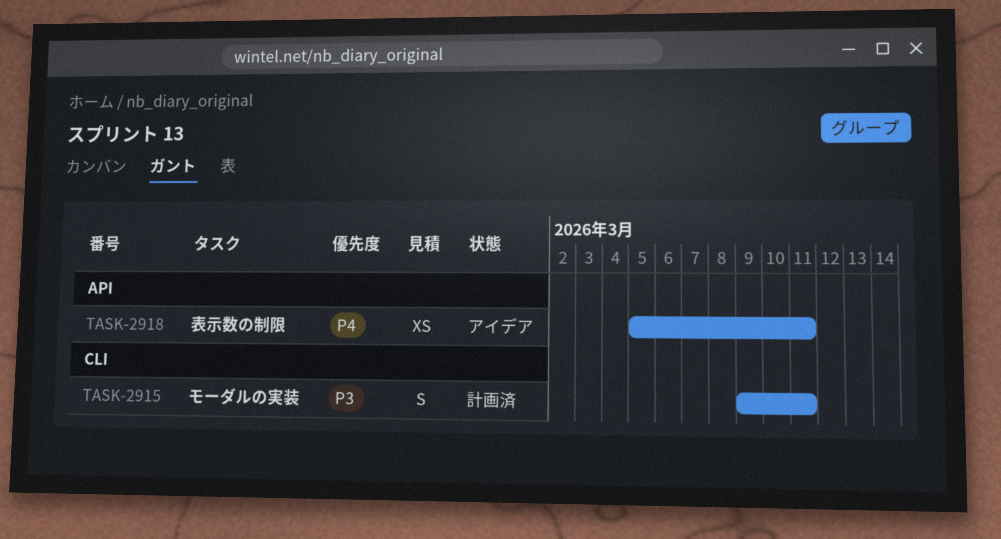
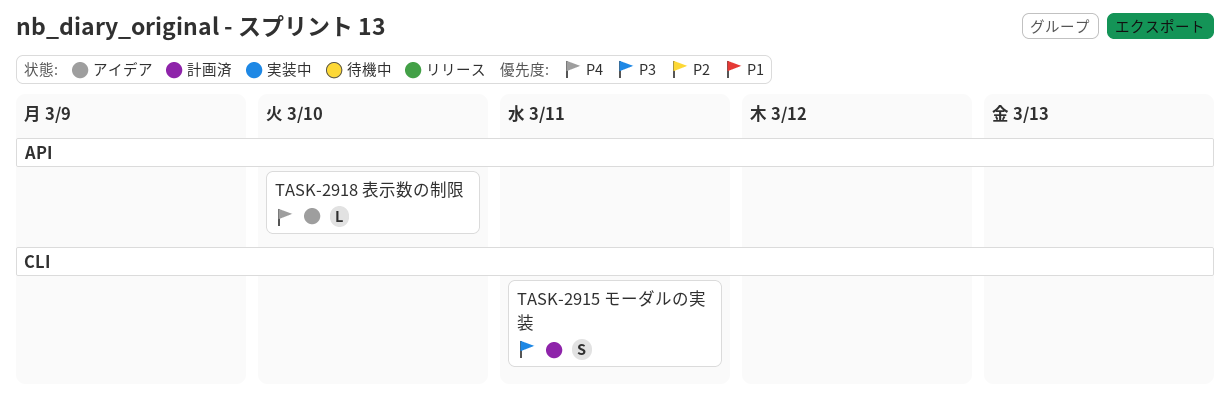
TASK-2918, estimate: XS -> L
TASK-2918, due: Mar 11 -> Mar 10

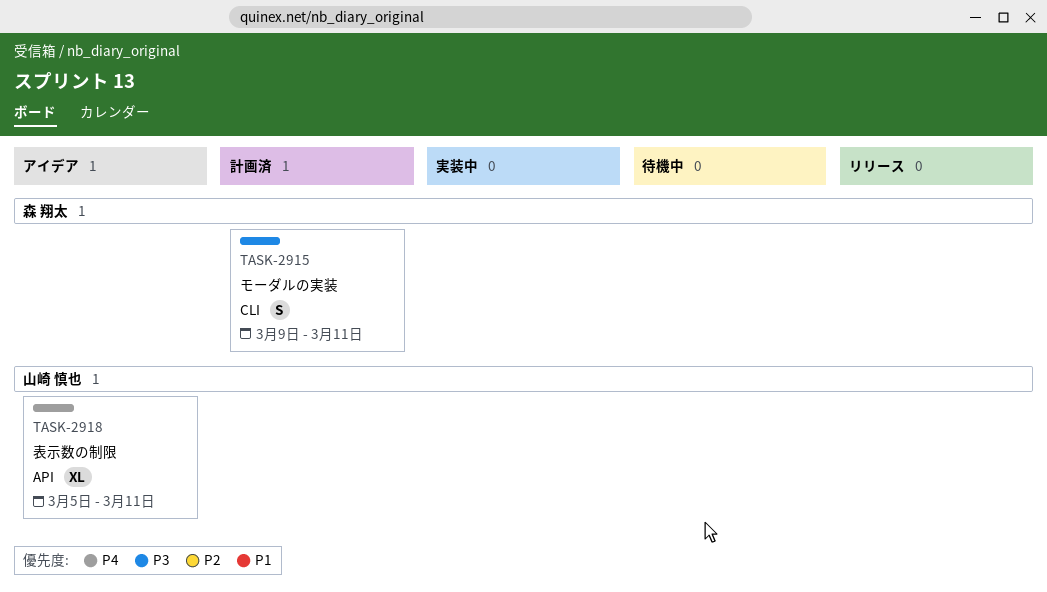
TASK-2918, estimate: L -> XL
TASK-2918, due: Mar 10 -> Mar 11

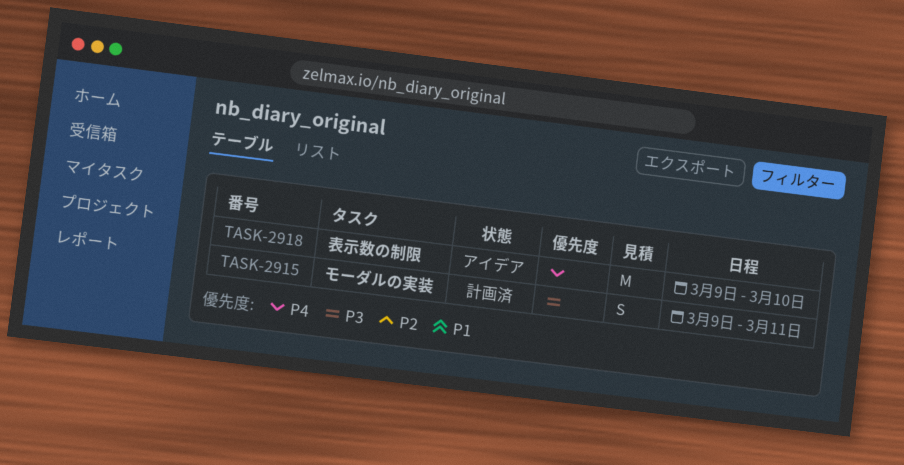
TASK-2918, estimate: XL -> M
TASK-2918, start: Mar 5 -> Mar 9
TASK-2918, due: Mar 11 -> Mar 10

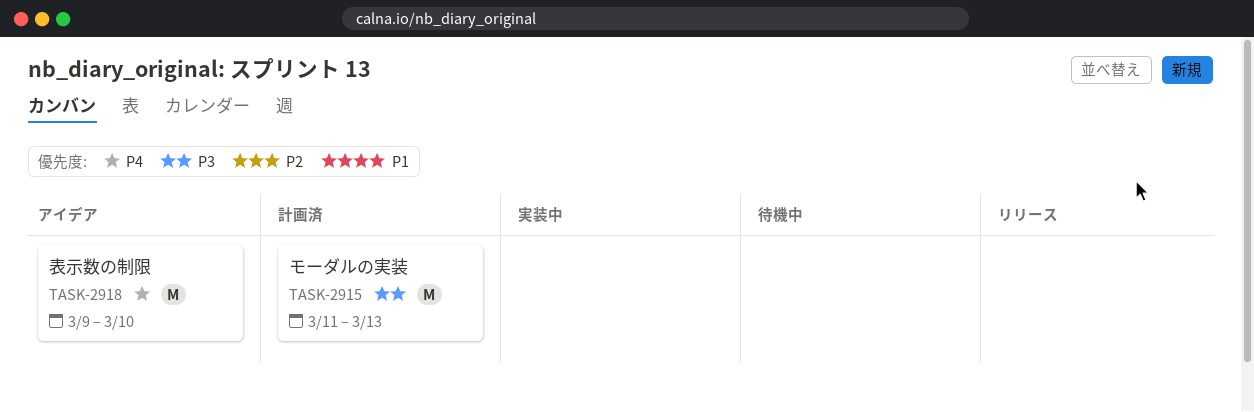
TASK-2915, estimate: S -> M
TASK-2915, start: Mar 9 -> Mar 11
TASK-2915, due: Mar 11 -> Mar 13

